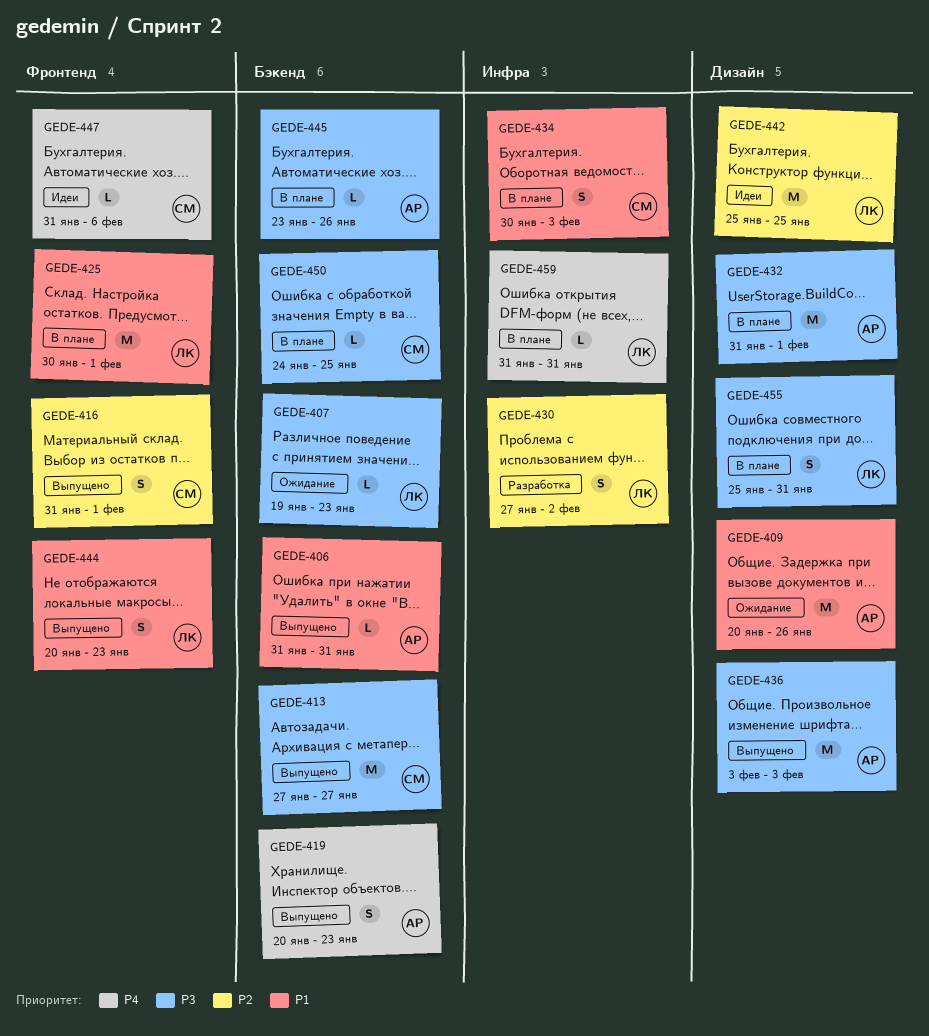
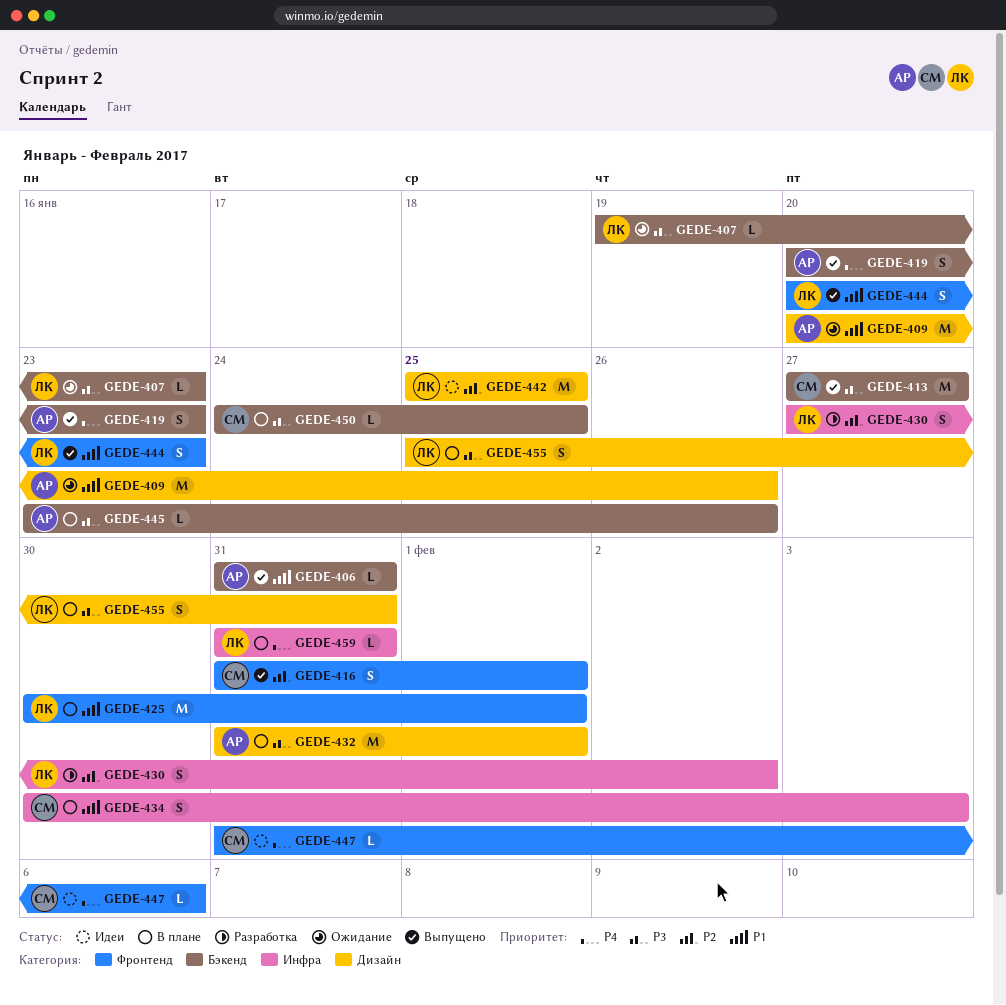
GEDE-436: present -> none

